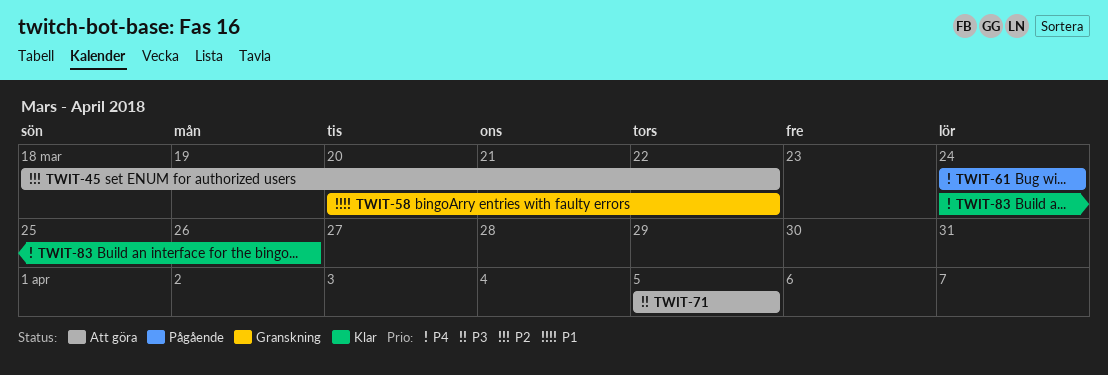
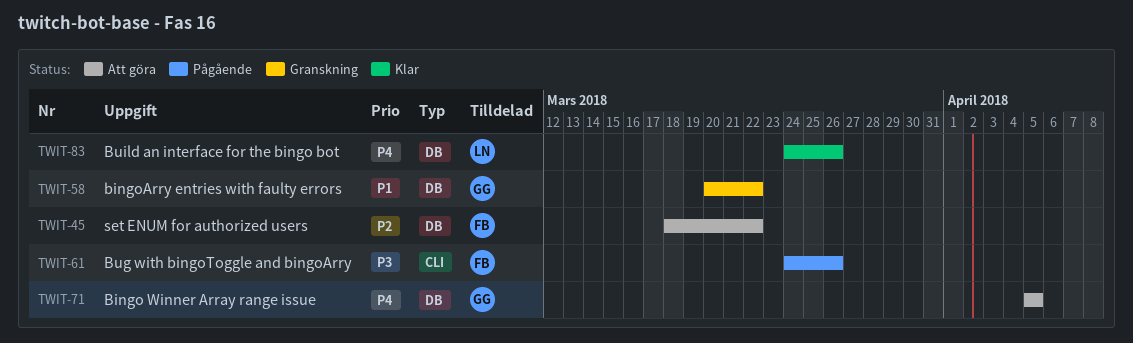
TWIT-61, priority: P4 -> P3
TWIT-61, due: Mar 24 -> Mar 26
TWIT-71, priority: P3 -> P4

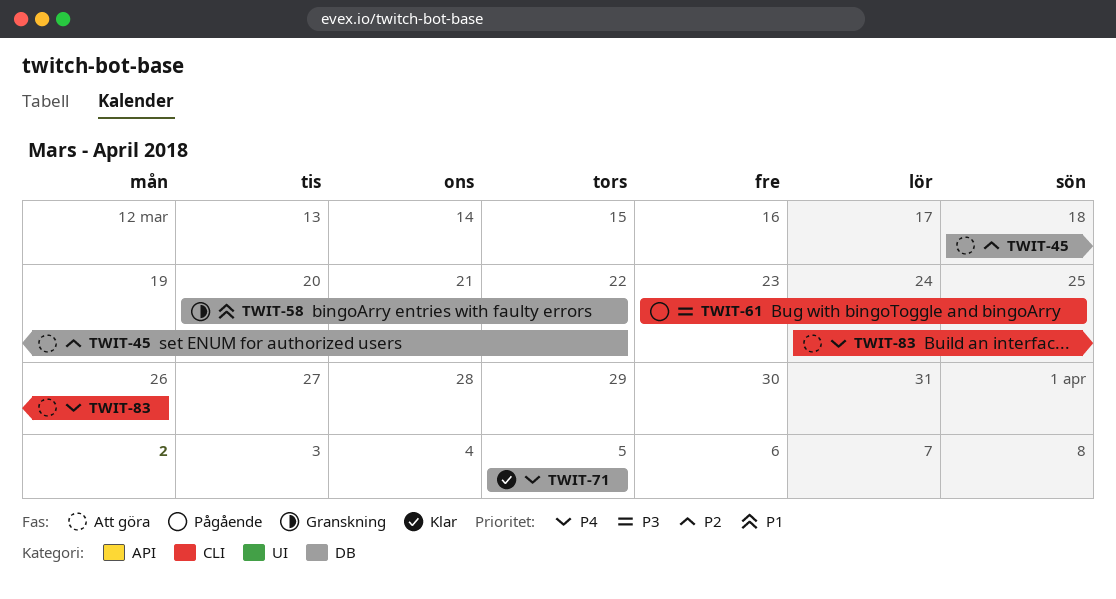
TWIT-61, start: Mar 24 -> Mar 23
TWIT-61, due: Mar 26 -> Mar 25
TWIT-71, status: Att göra -> Klar
TWIT-83, status: Klar -> Att göra
TWIT-83, label: DB -> CLI

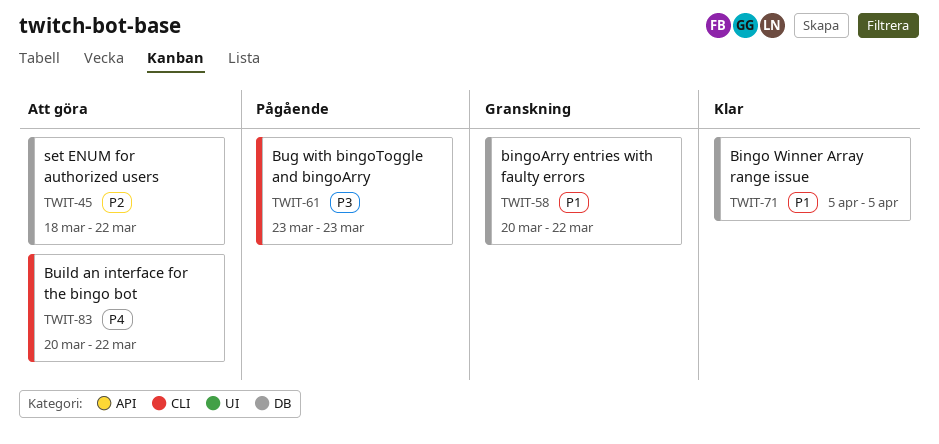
TWIT-61, due: Mar 25 -> Mar 23
TWIT-71, priority: P4 -> P1
TWIT-83, start: Mar 24 -> Mar 20
TWIT-83, due: Mar 26 -> Mar 22

